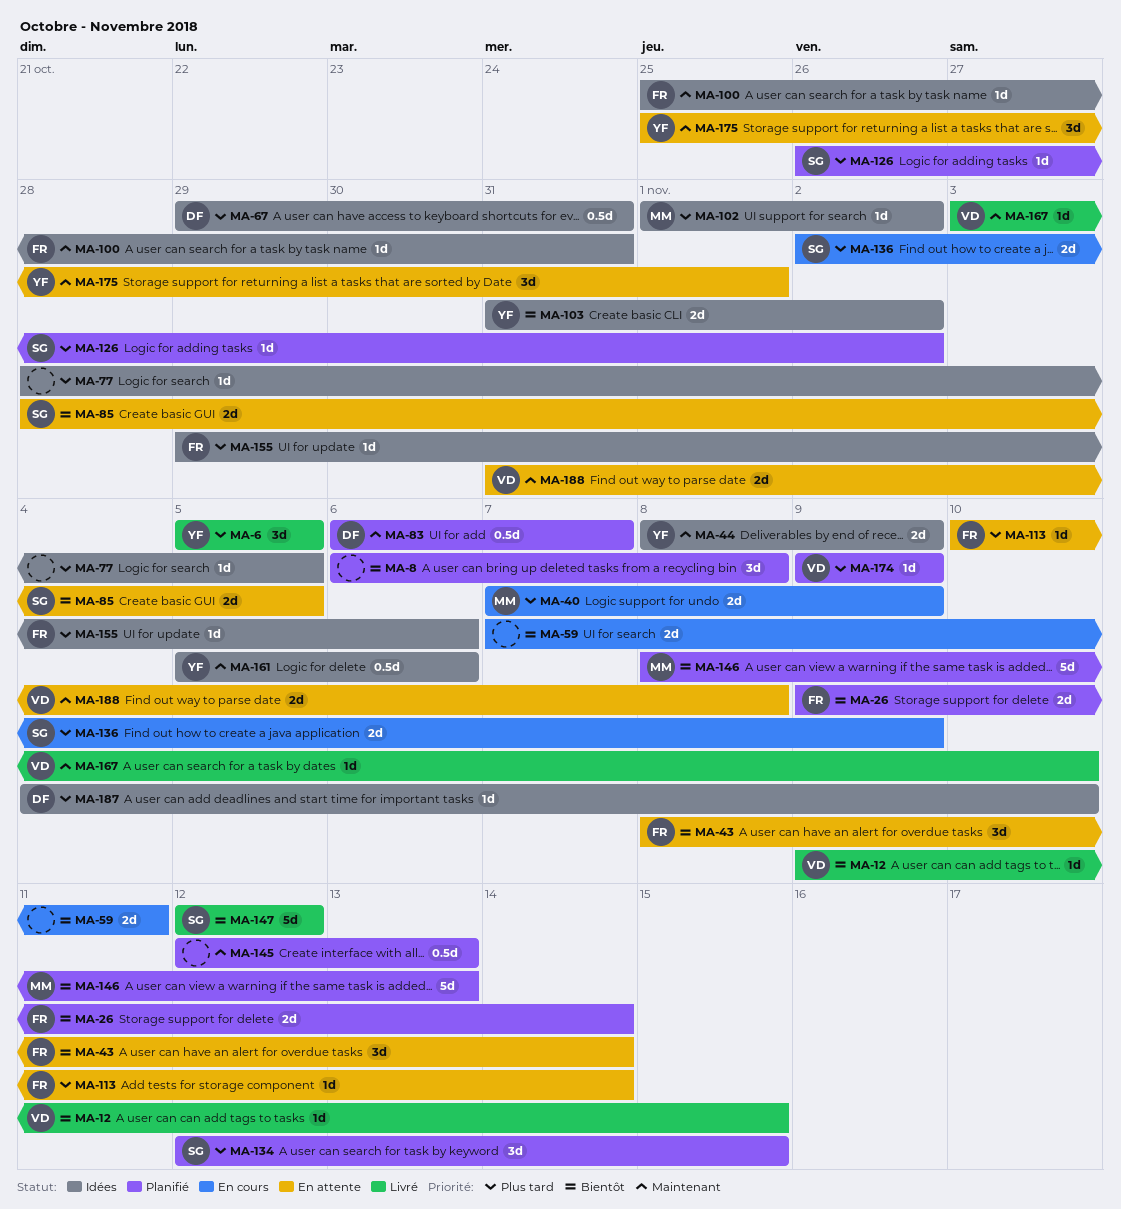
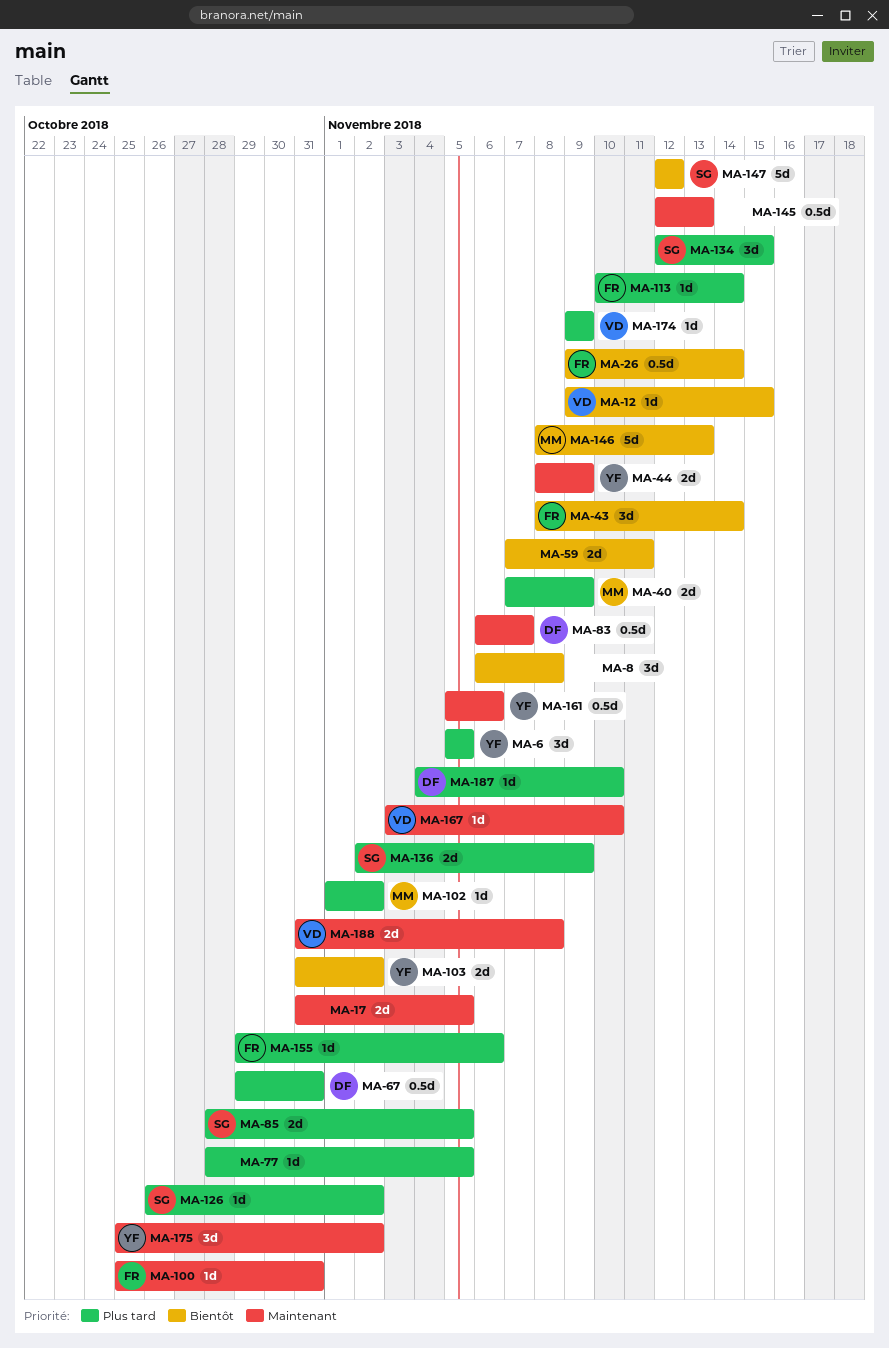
MA-17: none -> present
MA-26, estimate: 2d -> 0.5d
MA-85, priority: Bientôt -> Plus tard
MA-175, due: Nov 1 -> Nov 2

